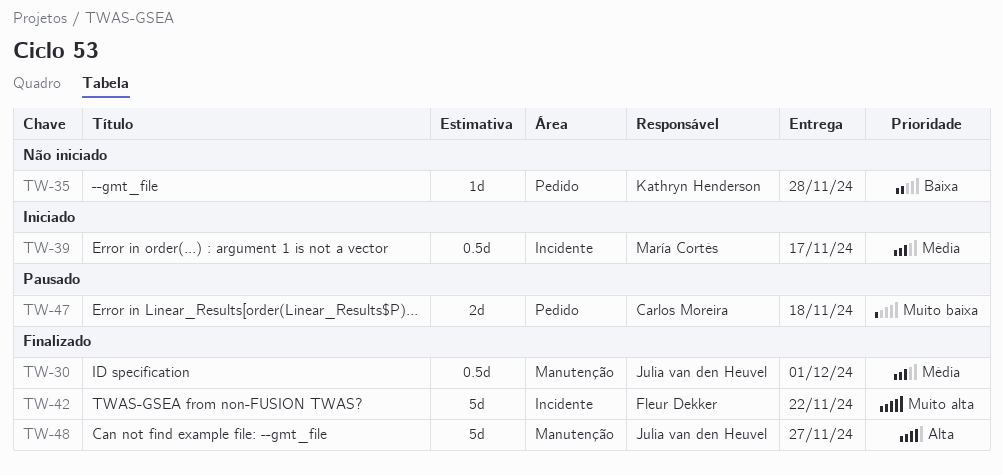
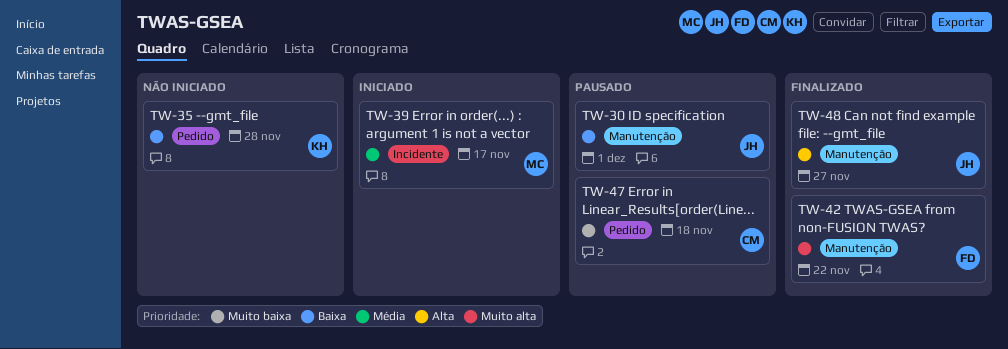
TW-30, status: Finalizado -> Pausado
TW-30, priority: Média -> Baixa
TW-42, label: Incidente -> Manutenção

